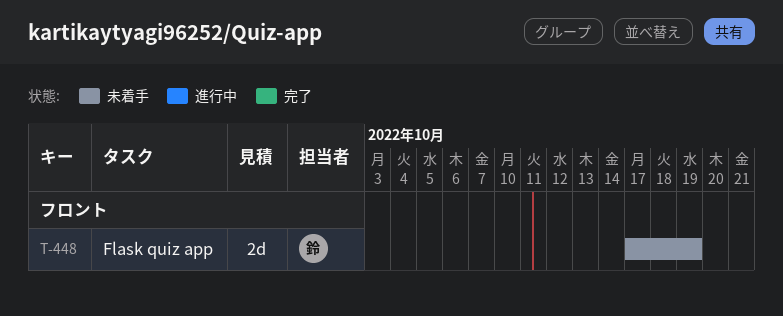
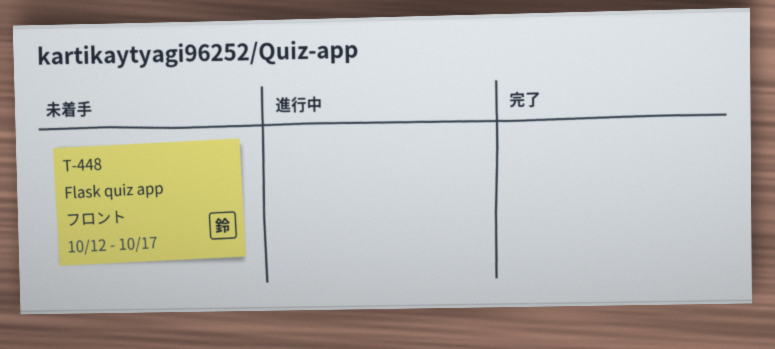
T-448, start: Oct 17 -> Oct 12
T-448, due: Oct 19 -> Oct 17

